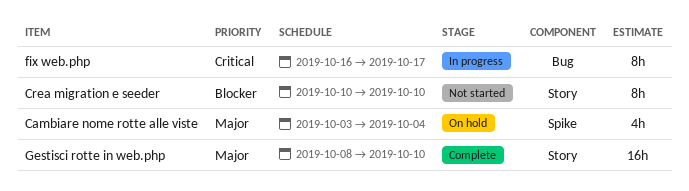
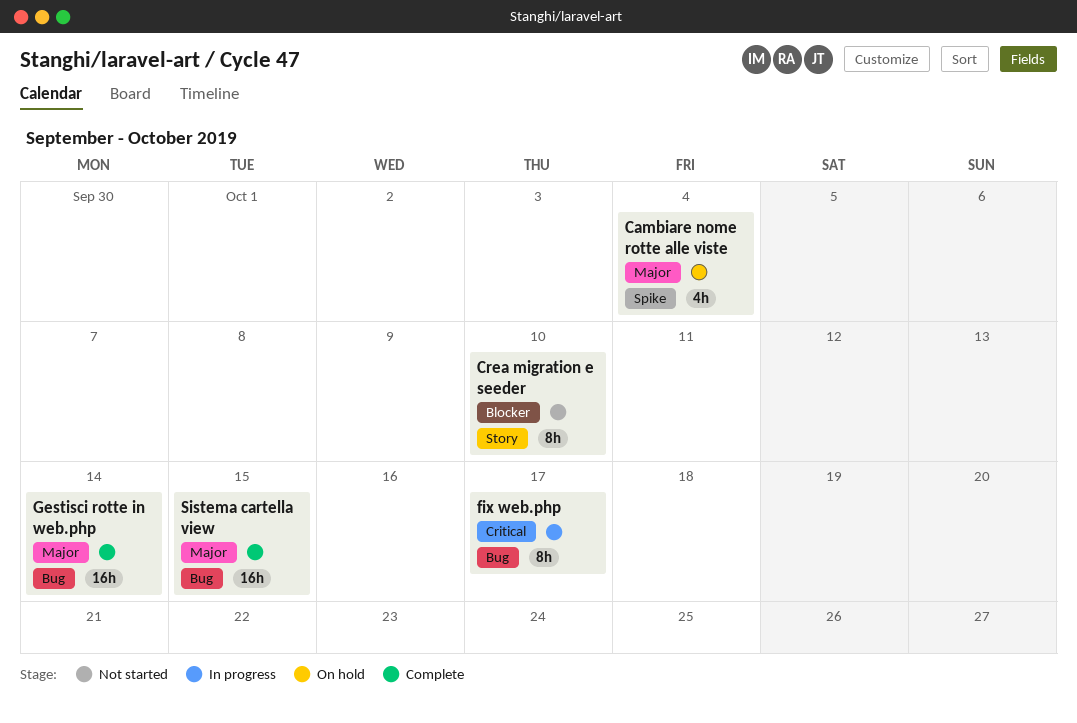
Gestisci rotte in web.php, label: Story -> Bug
Gestisci rotte in web.php, due: Oct 10 -> Oct 14
Sistema cartella view: none -> present

